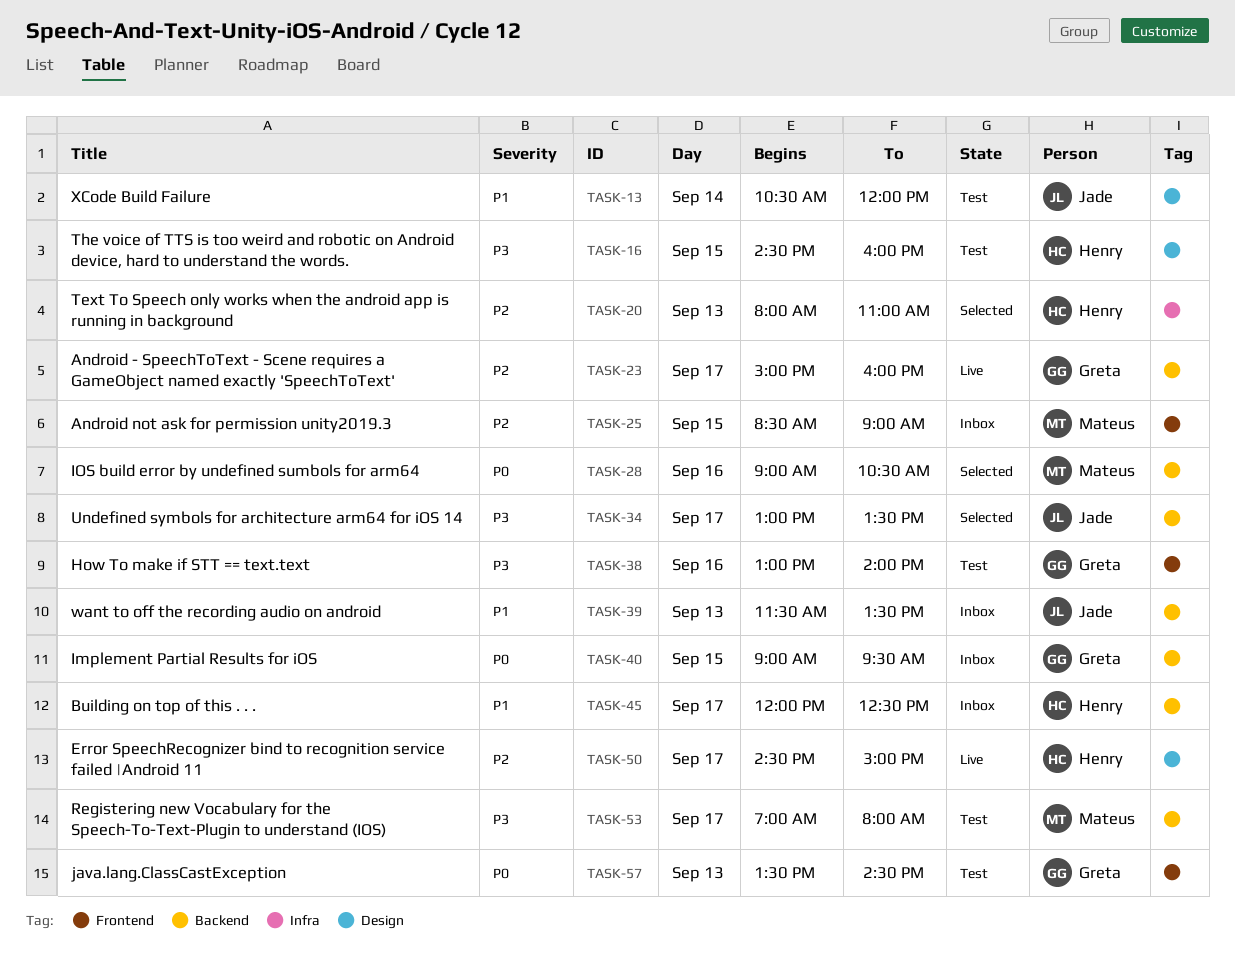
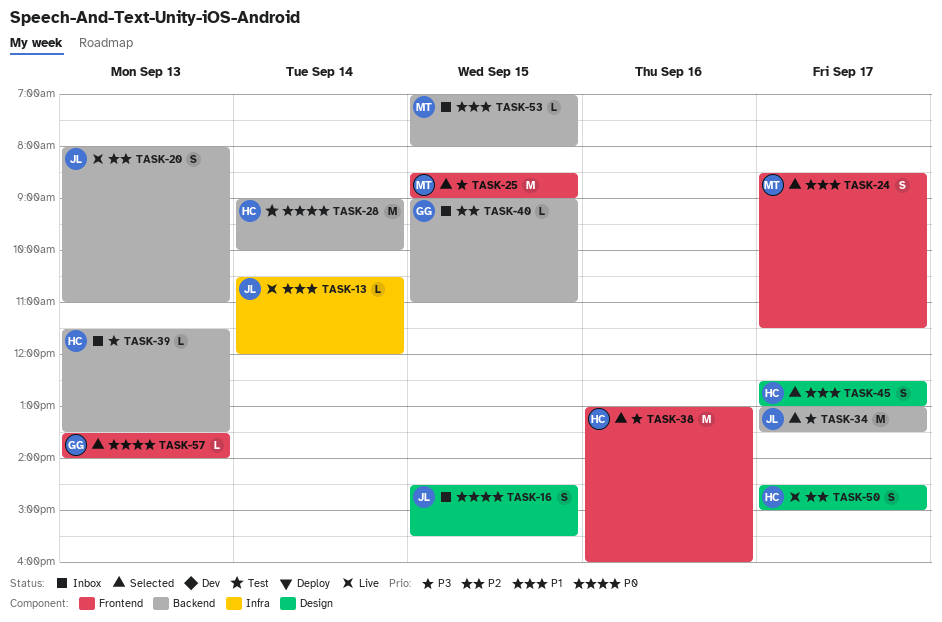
TASK-13, status: Test -> Live
TASK-13, label: Design -> Infra
TASK-16, status: Test -> Inbox
TASK-16, owner: Henry -> Jade
TASK-16, priority: P3 -> P0
TASK-16, ends: 16:00 -> 15:30
TASK-20, status: Selected -> Live
TASK-20, owner: Henry -> Jade
TASK-20, label: Infra -> Backend
TASK-23: present -> none
TASK-24: none -> present
TASK-25, status: Inbox -> Selected
TASK-25, priority: P2 -> P3
TASK-28, status: Selected -> Test
TASK-28, owner: Mateus -> Henry
TASK-28, day: Sep 16 -> Sep 14
TASK-28, ends: 10:30 -> 10:00
TASK-38, status: Test -> Selected
TASK-38, owner: Greta -> Henry
TASK-38, ends: 14:00 -> 16:00
TASK-39, owner: Jade -> Henry
TASK-39, priority: P1 -> P3
TASK-40, priority: P0 -> P2
TASK-40, ends: 09:30 -> 11:00
TASK-45, status: Inbox -> Selected
TASK-45, label: Backend -> Design
TASK-45, begins: 12:00 -> 12:30
TASK-45, ends: 12:30 -> 13:00
TASK-53, status: Test -> Inbox
TASK-53, priority: P3 -> P1
TASK-53, day: Sep 17 -> Sep 15
TASK-57, status: Test -> Selected
TASK-57, ends: 14:30 -> 14:00

